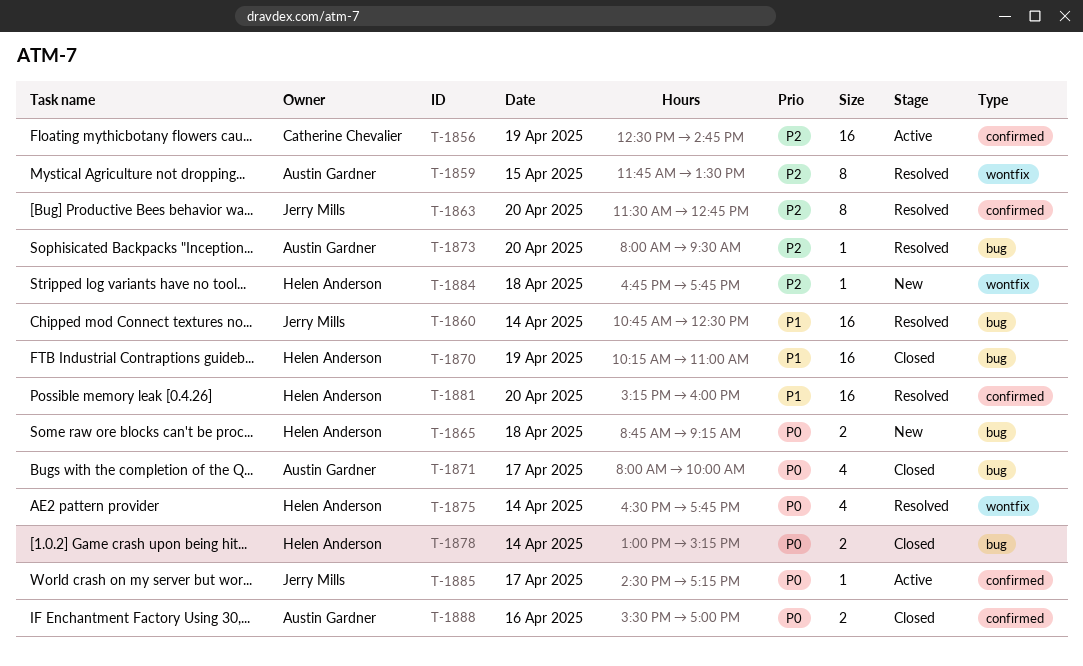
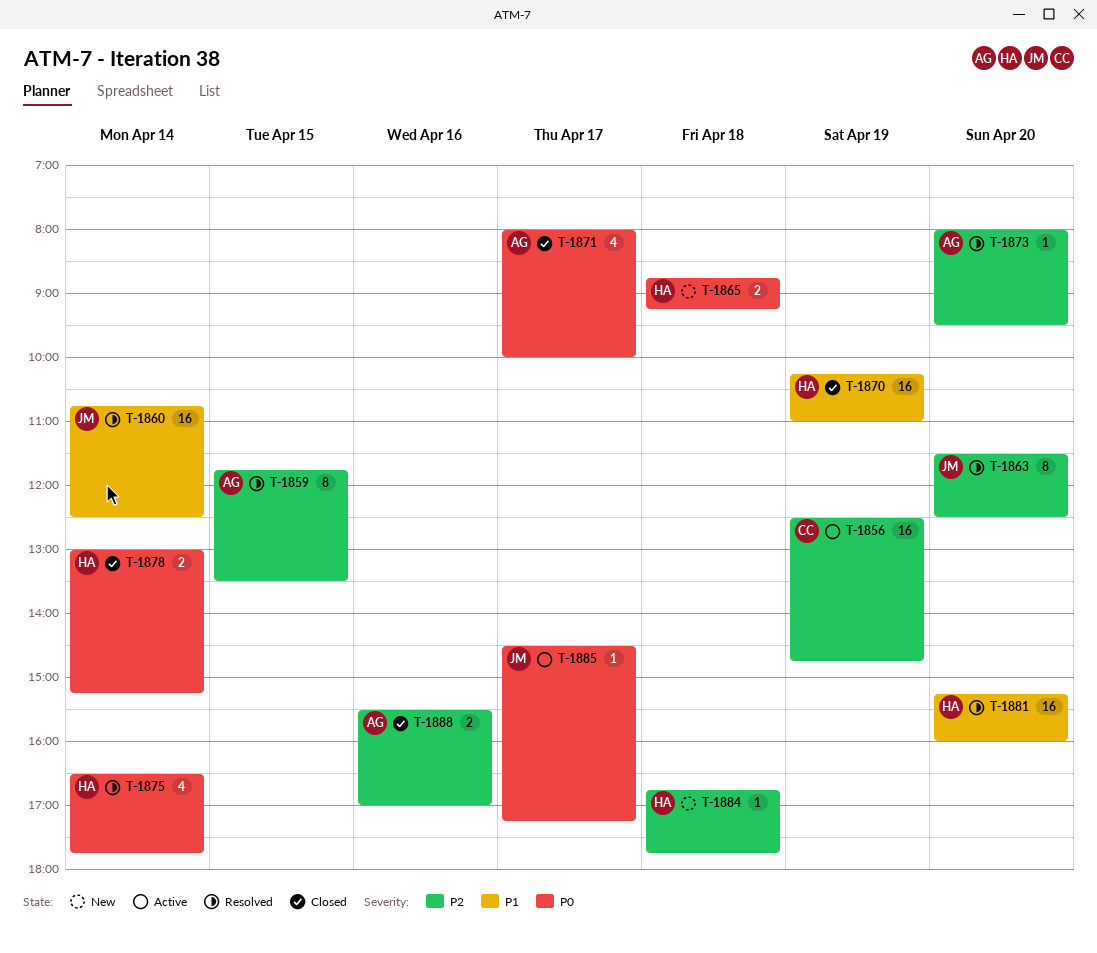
T-1863, ends: 12:45 -> 12:30
T-1888, priority: P0 -> P2

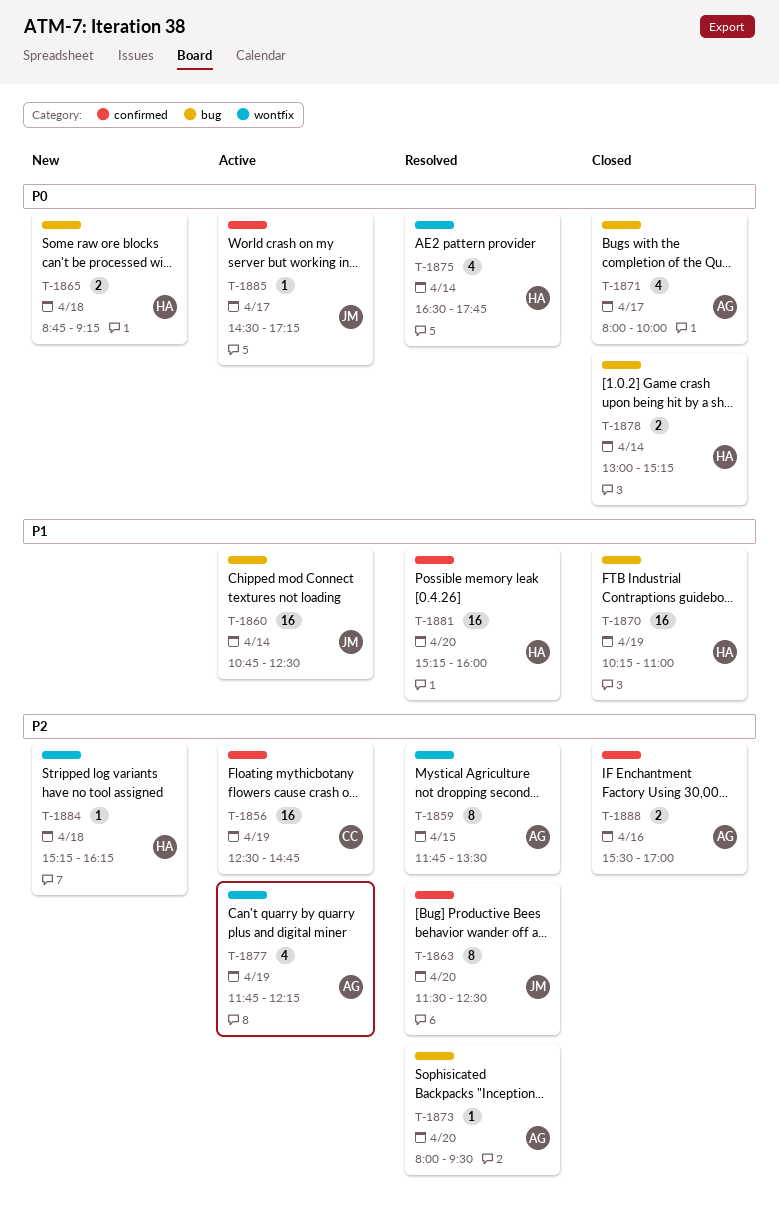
T-1860, status: Resolved -> Active
T-1877: none -> present
T-1884, begins: 16:45 -> 15:15
T-1884, ends: 17:45 -> 16:15

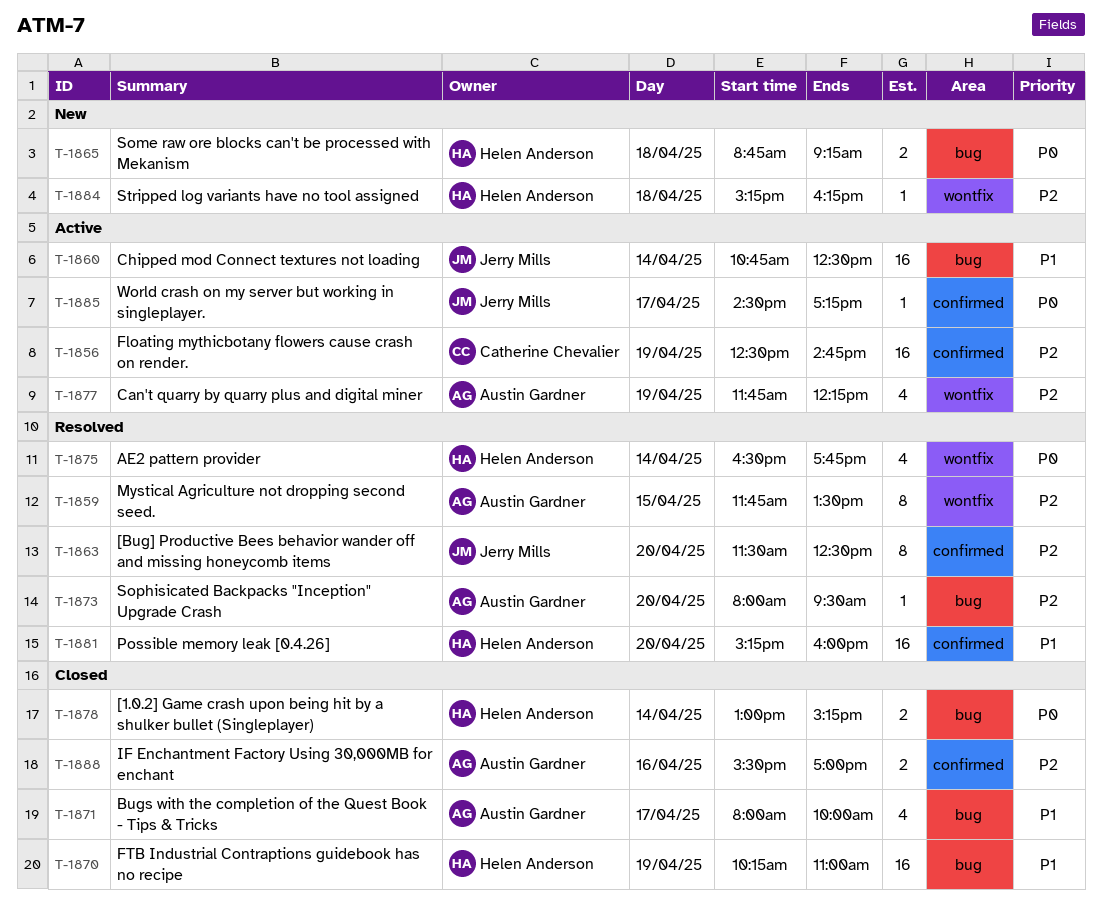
T-1871, priority: P0 -> P1

